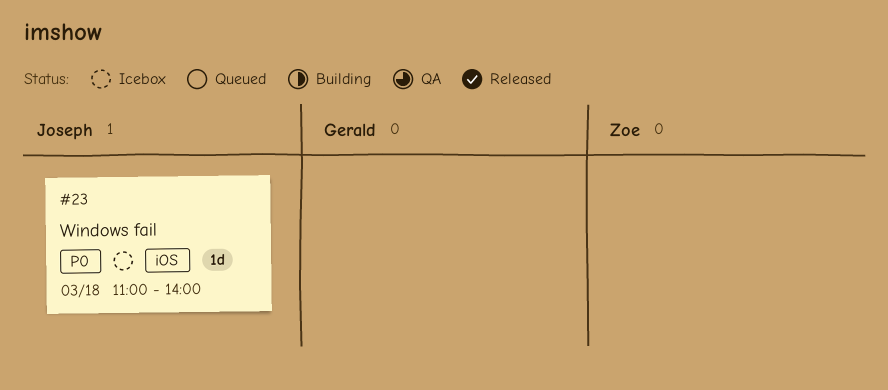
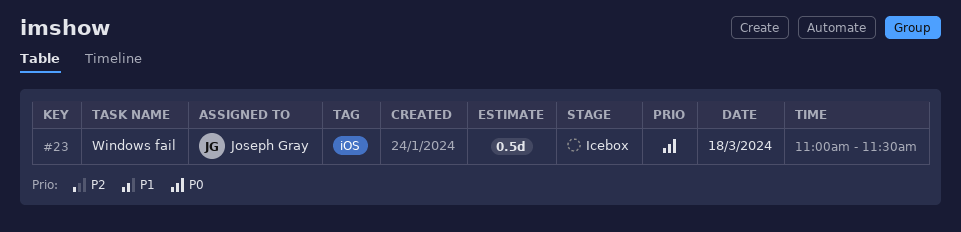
#23, estimate: 1d -> 0.5d
#23, ends: 14:00 -> 11:30

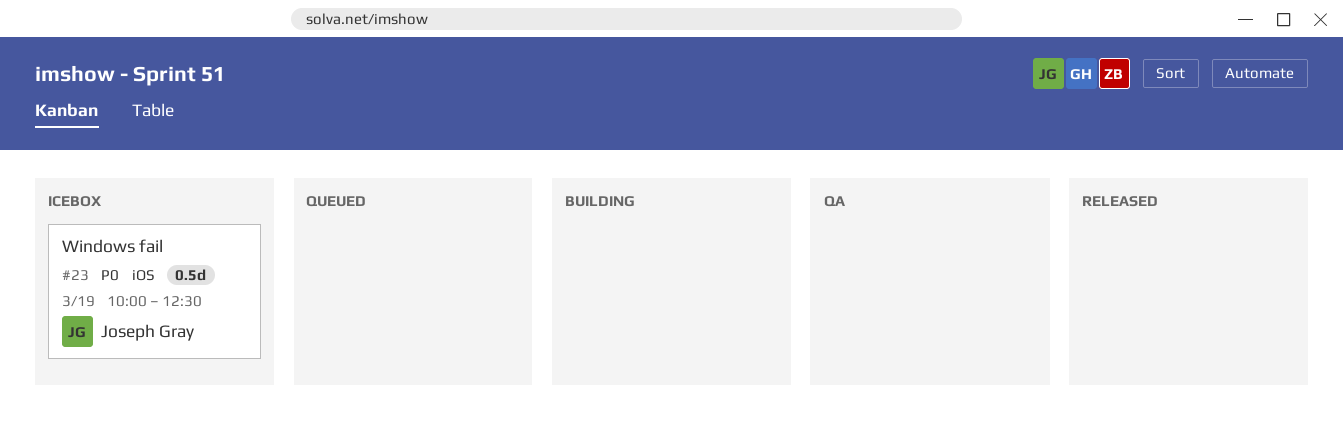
#23, day: Mar 18 -> Mar 19
#23, begins: 11:00 -> 10:00
#23, ends: 11:30 -> 12:30

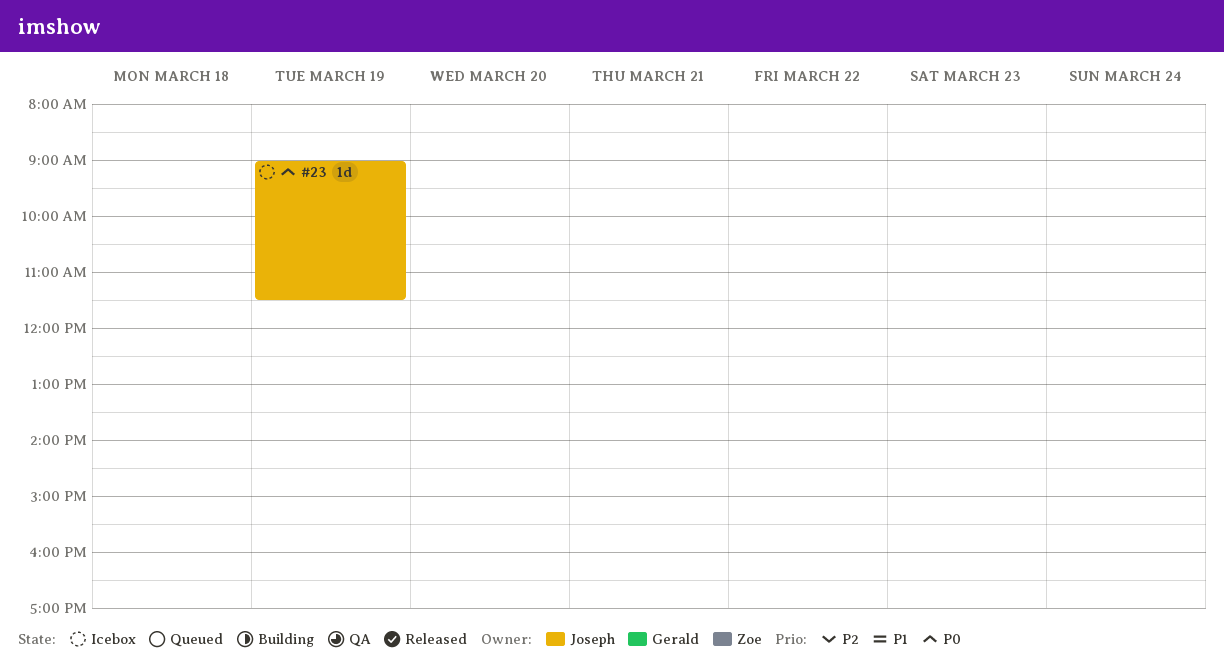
#23, estimate: 0.5d -> 1d
#23, begins: 10:00 -> 09:00
#23, ends: 12:30 -> 11:30

